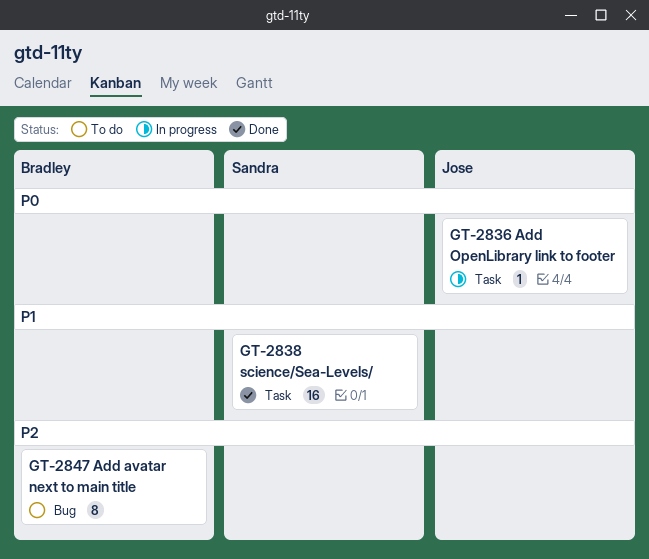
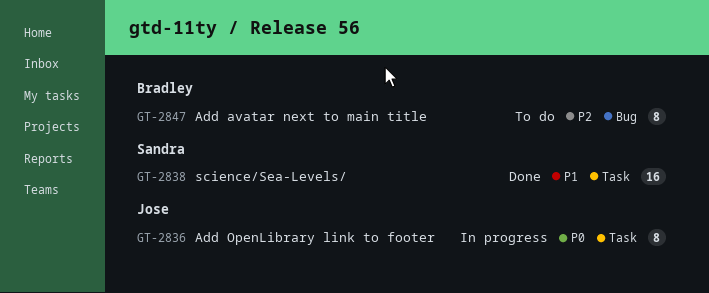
GT-2836, estimate: 1 -> 8

